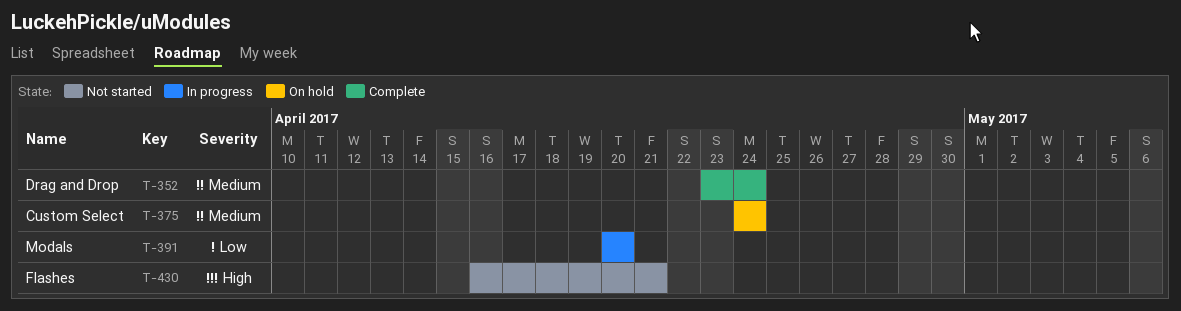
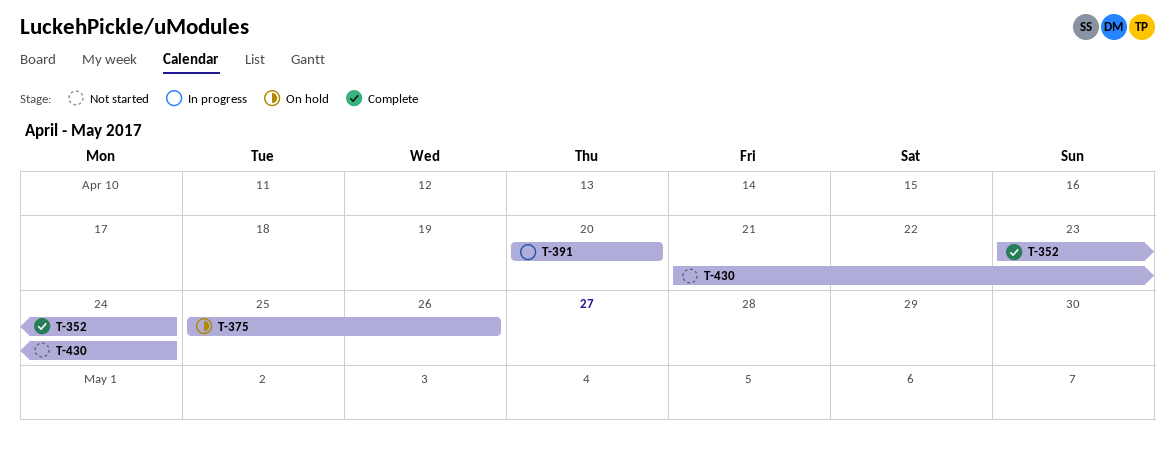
T-375, start: Apr 24 -> Apr 25
T-375, due: Apr 24 -> Apr 26
T-430, start: Apr 16 -> Apr 21
T-430, due: Apr 21 -> Apr 24

